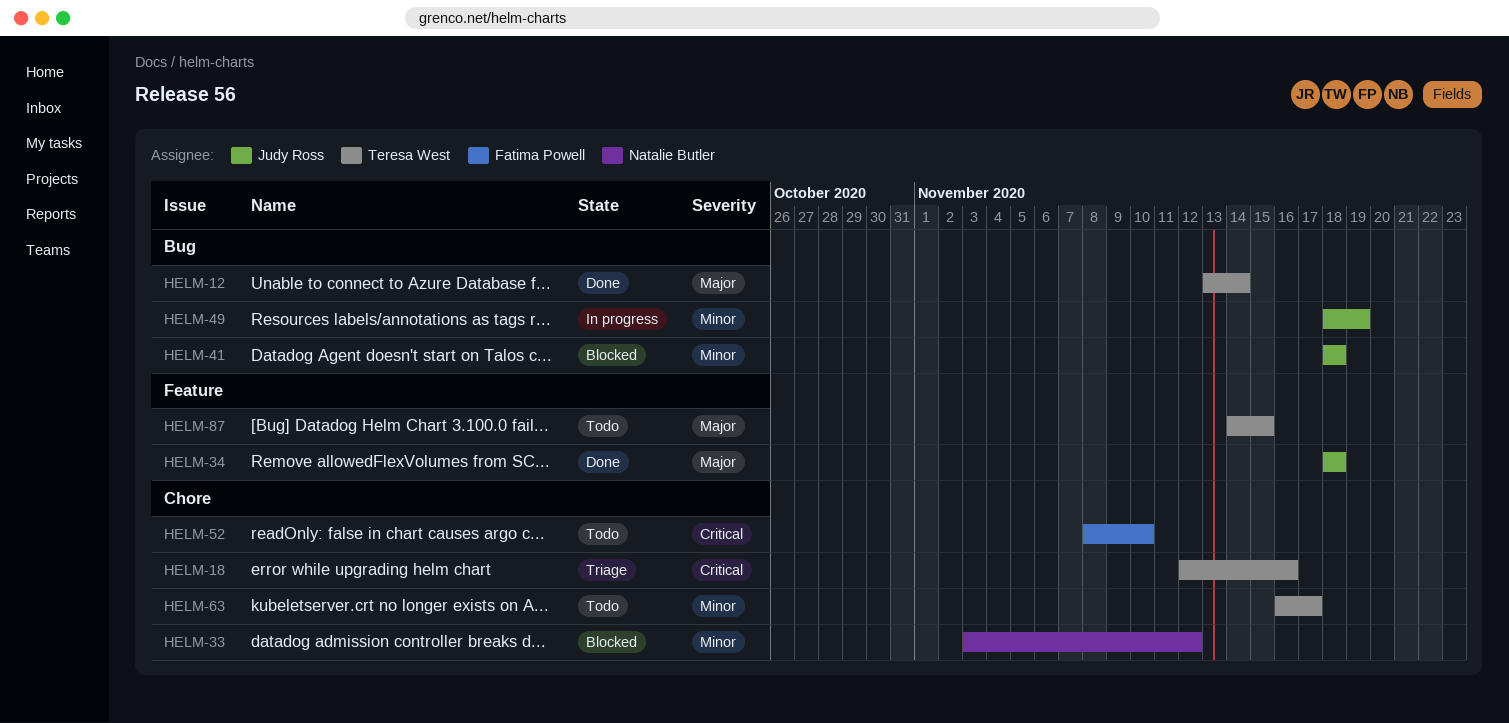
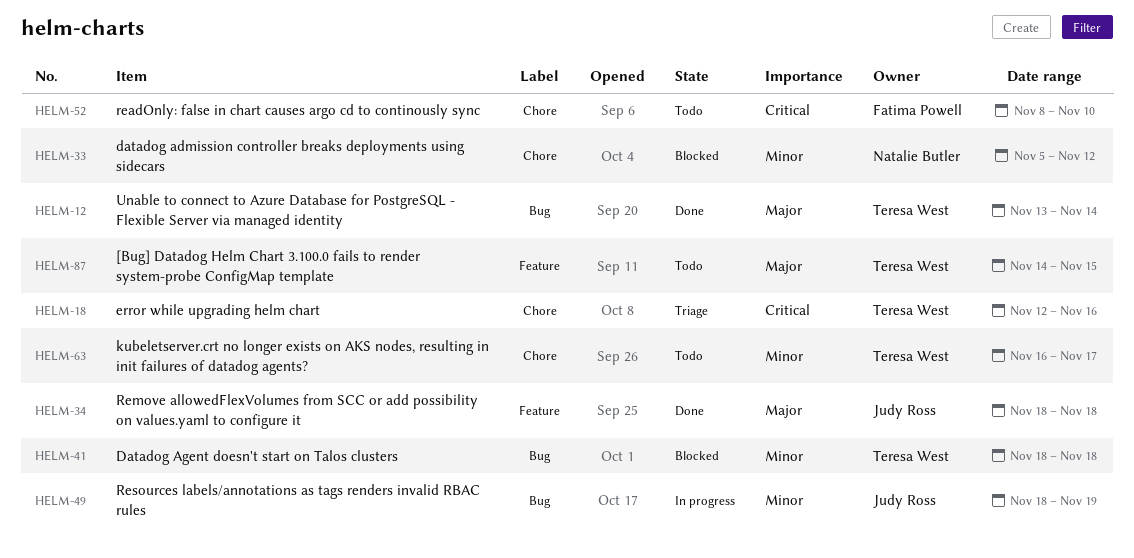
HELM-33, start: Nov 3 -> Nov 5
HELM-41, owner: Judy Ross -> Teresa West

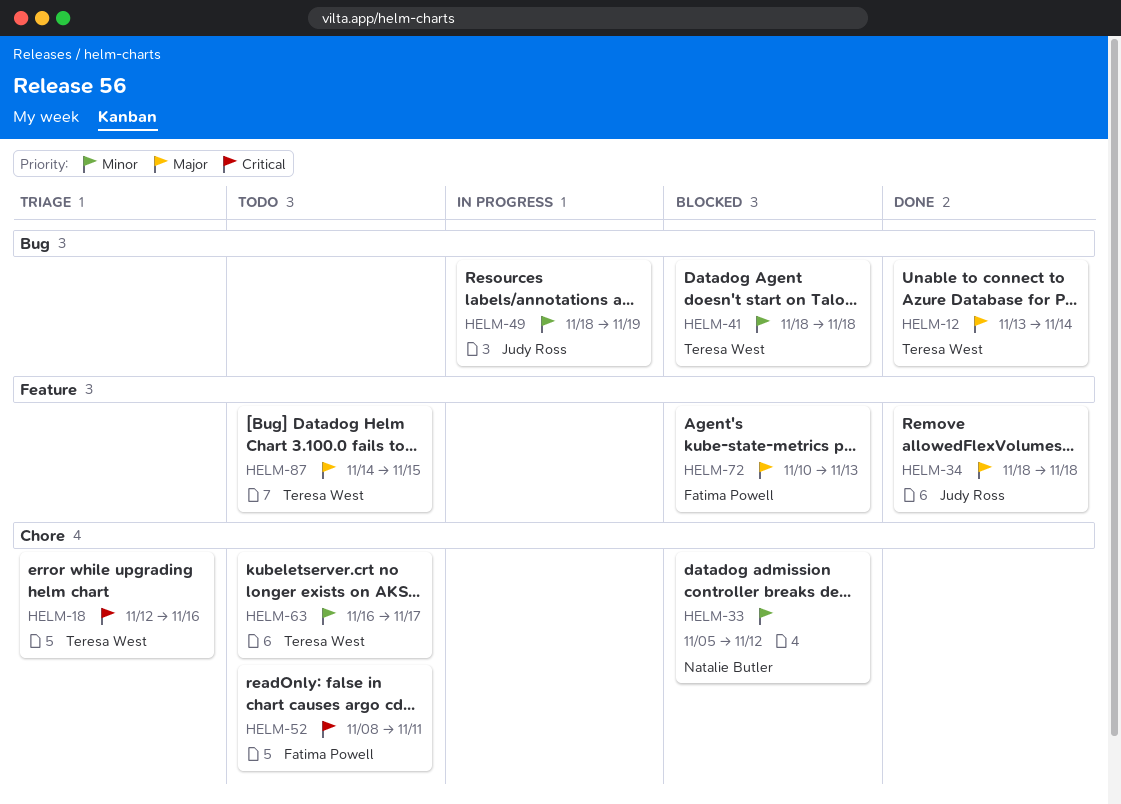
HELM-52, due: Nov 10 -> Nov 11
HELM-72: none -> present

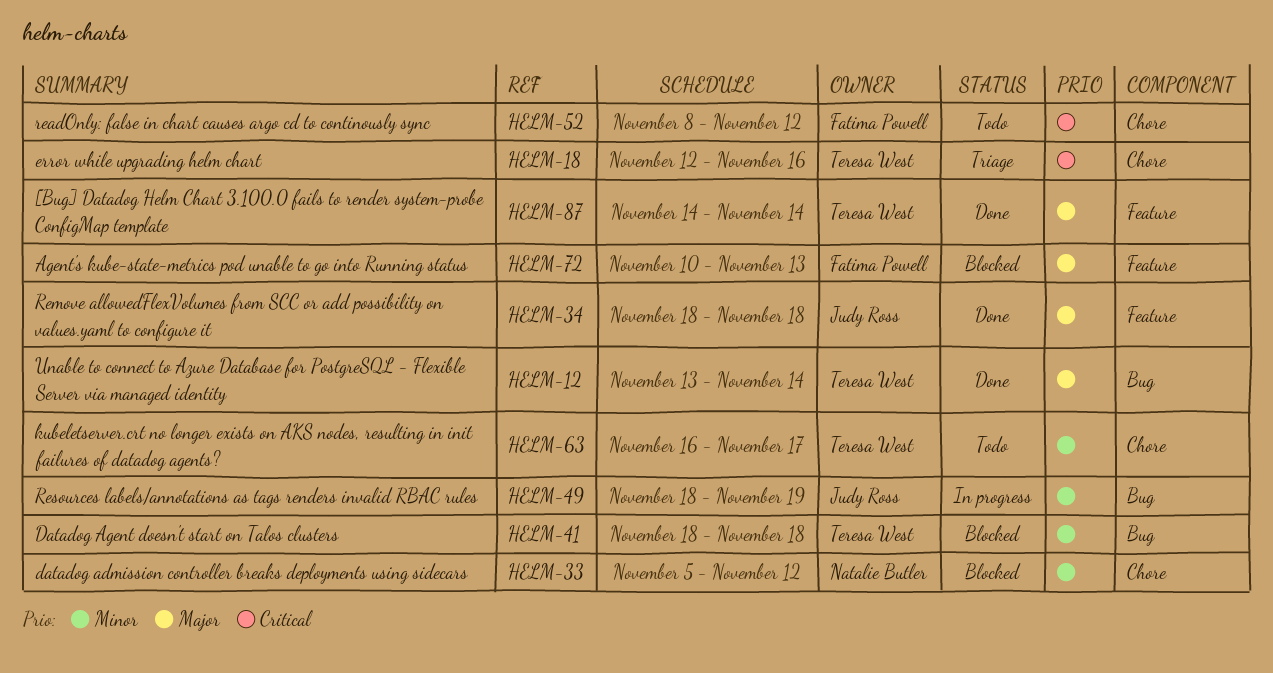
HELM-52, due: Nov 11 -> Nov 12
HELM-87, status: Todo -> Done
HELM-87, due: Nov 15 -> Nov 14

